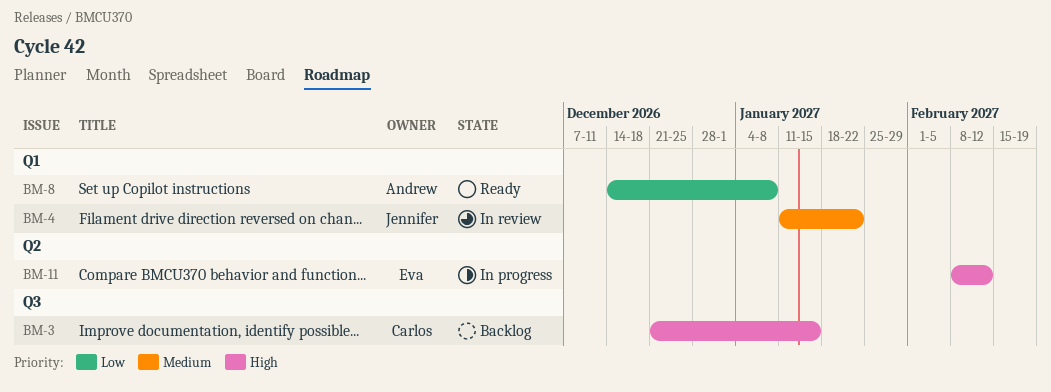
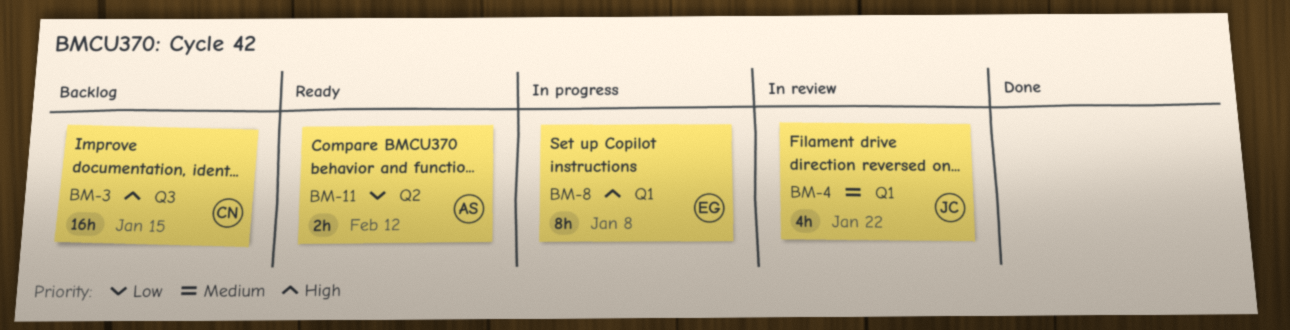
BM-8, status: Ready -> In progress
BM-8, owner: Andrew -> Eva
BM-8, priority: Low -> High
BM-11, status: In progress -> Ready
BM-11, owner: Eva -> Andrew
BM-11, priority: High -> Low

